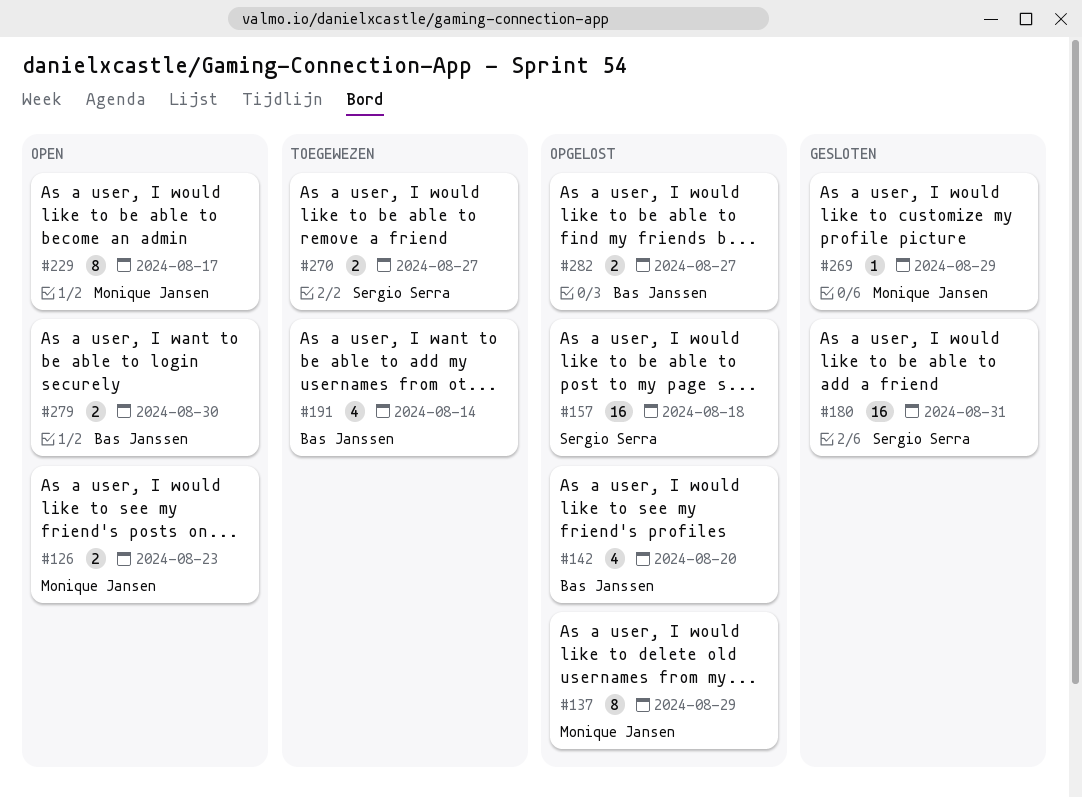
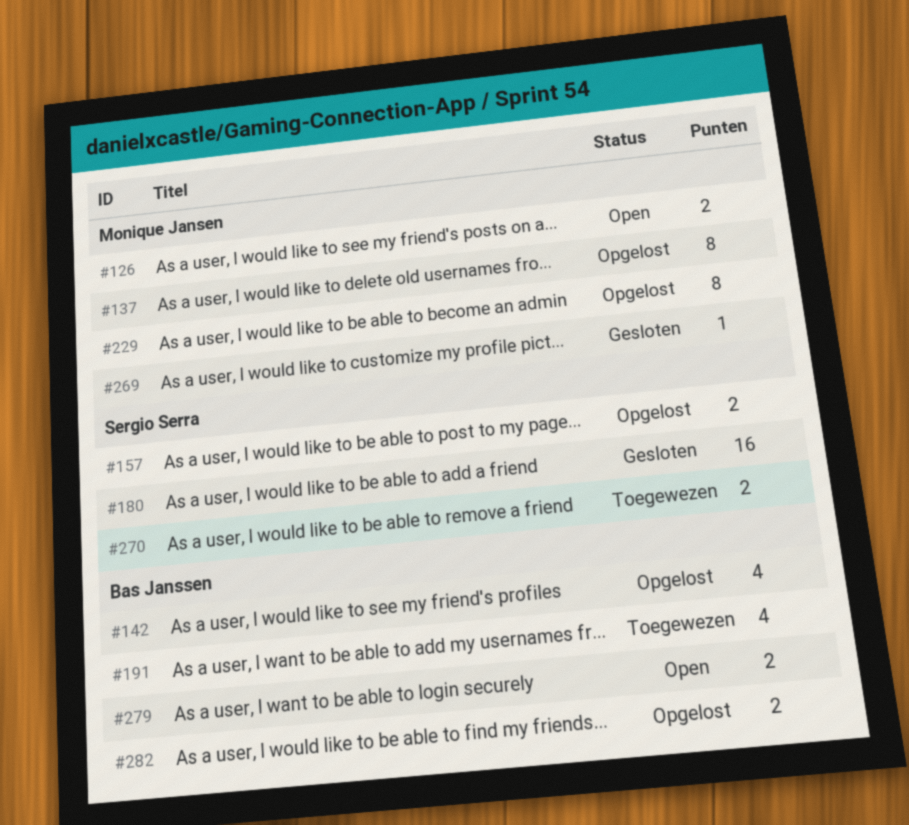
#157, estimate: 16 -> 2
#229, status: Open -> Opgelost

